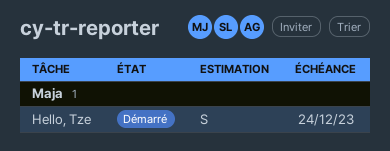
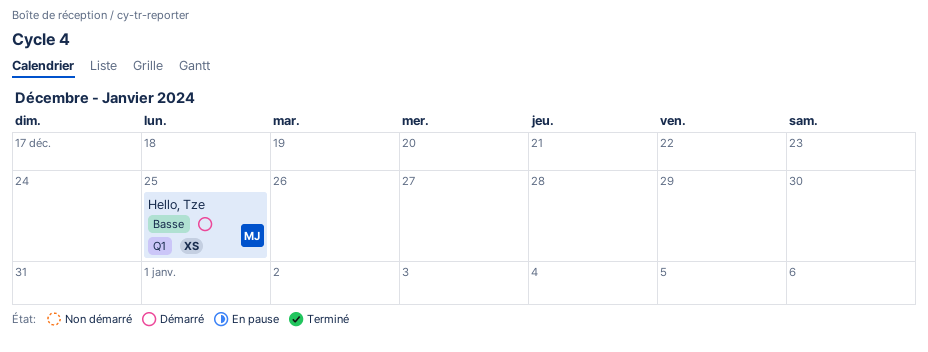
Hello, Tze, estimate: S -> XS
Hello, Tze, due: Dec 24 -> Dec 25

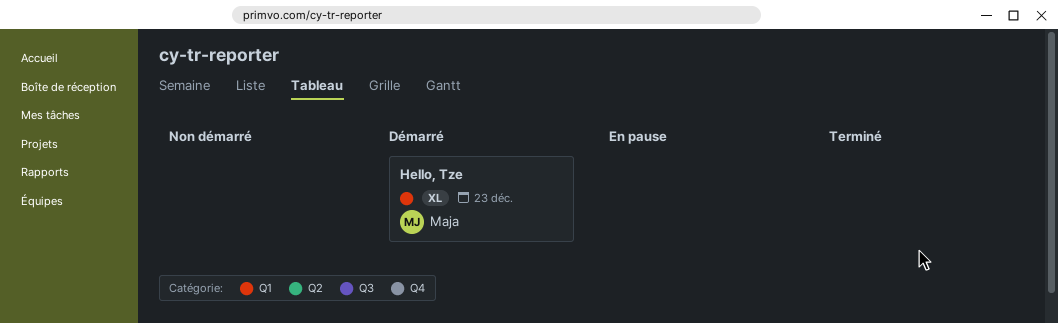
Hello, Tze, estimate: XS -> XL
Hello, Tze, due: Dec 25 -> Dec 23

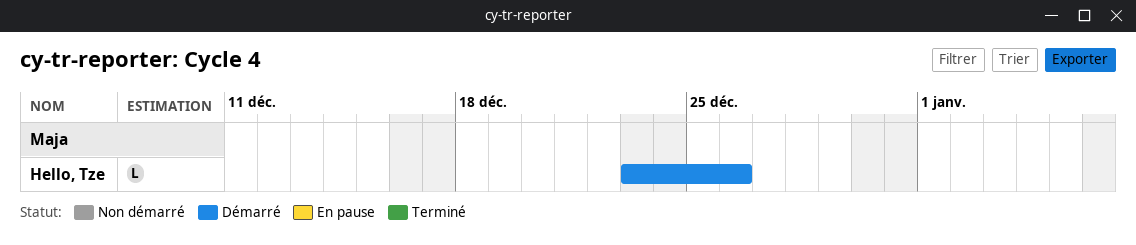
Hello, Tze, estimate: XL -> L
Hello, Tze, due: Dec 23 -> Dec 26

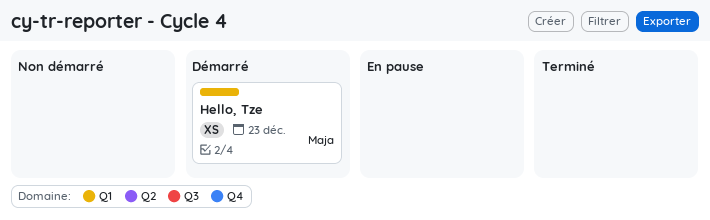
Hello, Tze, estimate: L -> XS
Hello, Tze, due: Dec 26 -> Dec 23

